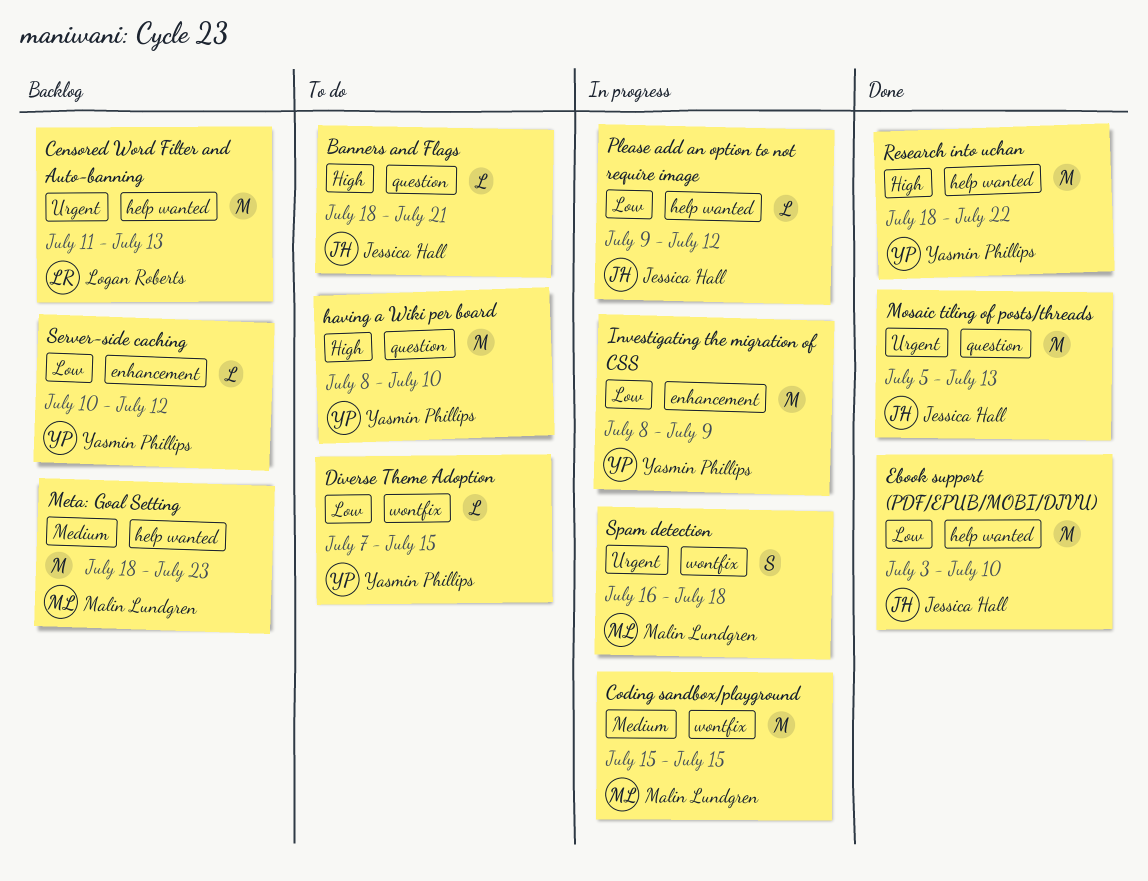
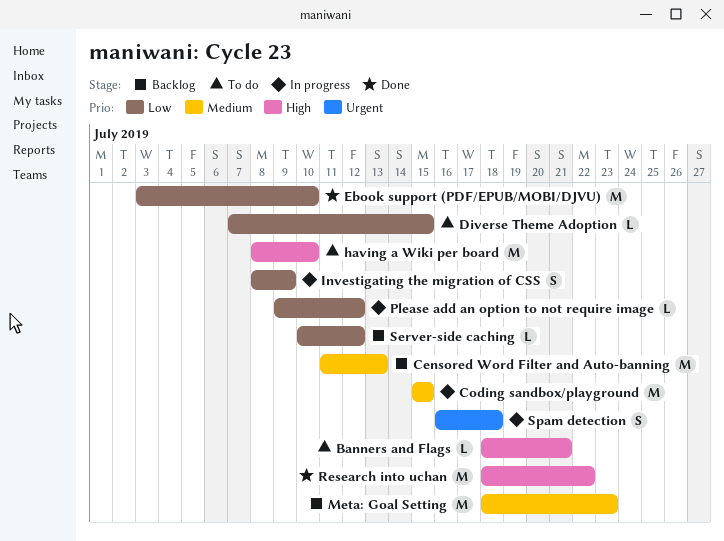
Censored Word Filter and Auto-banning, priority: Urgent -> Medium
Investigating the migration of CSS, estimate: M -> S
Mosaic tiling of posts/threads: present -> none

